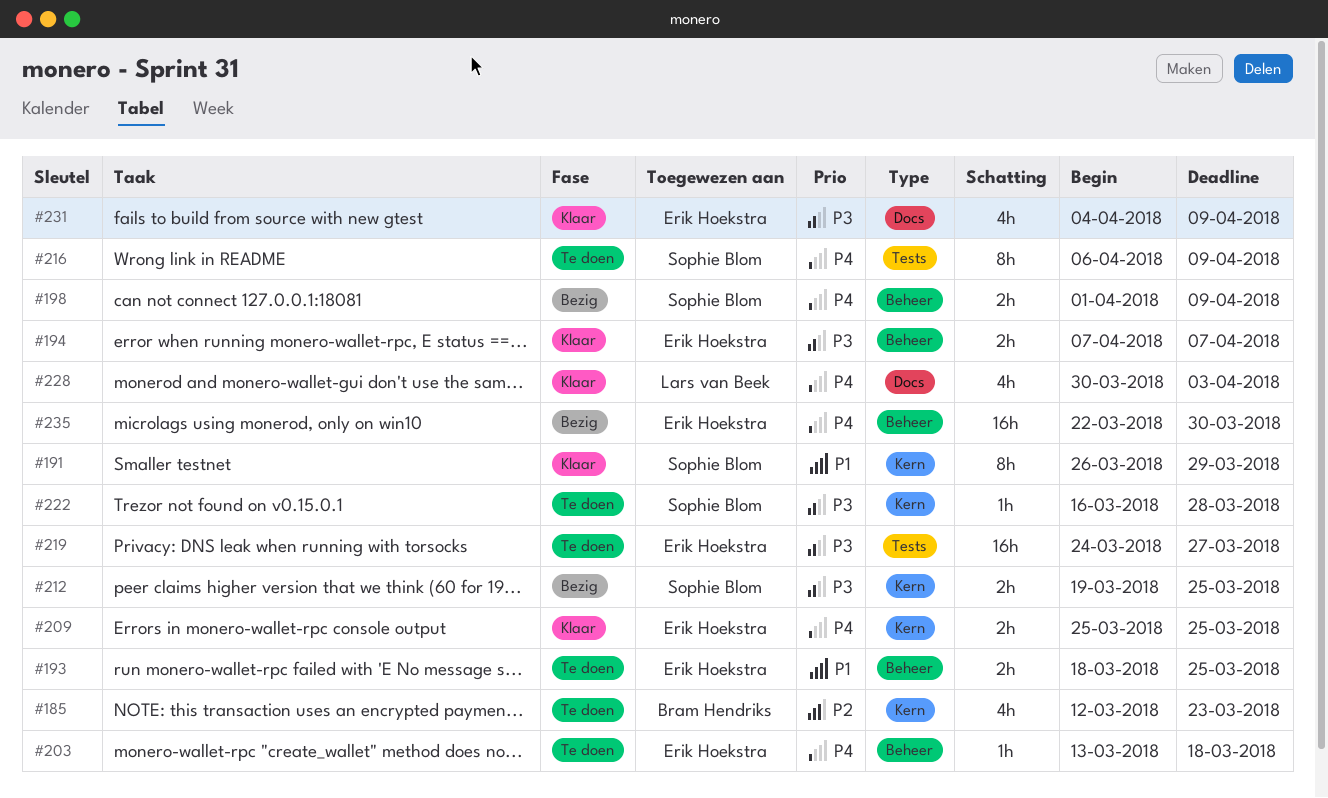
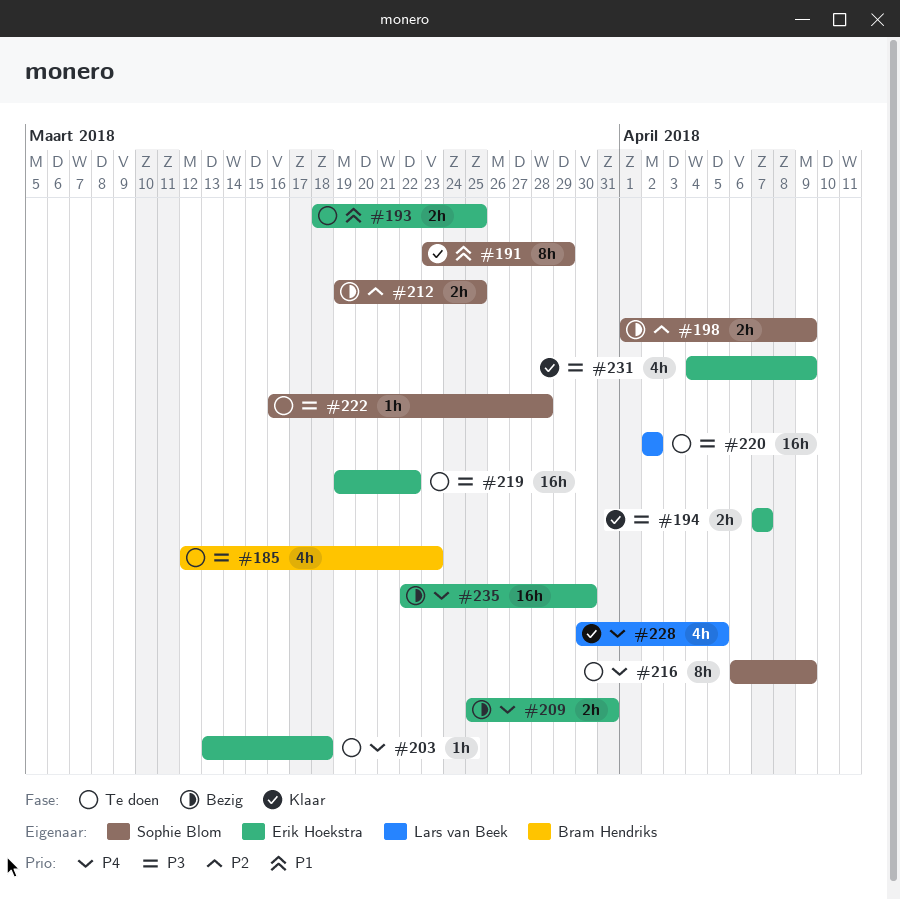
#185, priority: P2 -> P3
#191, start: Mar 26 -> Mar 23
#198, priority: P4 -> P2
#209, status: Klaar -> Bezig
#209, due: Mar 25 -> Mar 31
#212, priority: P3 -> P2
#219, start: Mar 24 -> Mar 19
#219, due: Mar 27 -> Mar 22
#220: none -> present
#228, due: Apr 3 -> Apr 5

